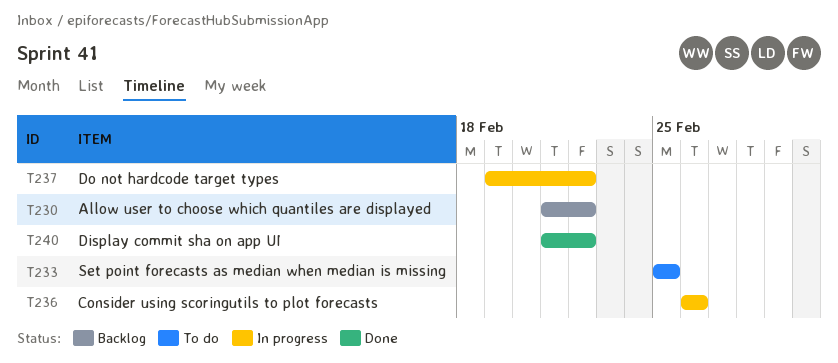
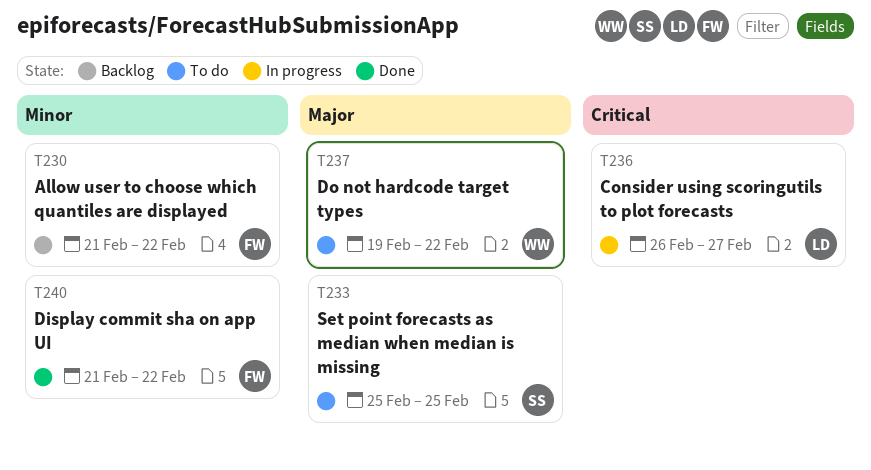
T236, due: Feb 26 -> Feb 27
T237, status: In progress -> To do

